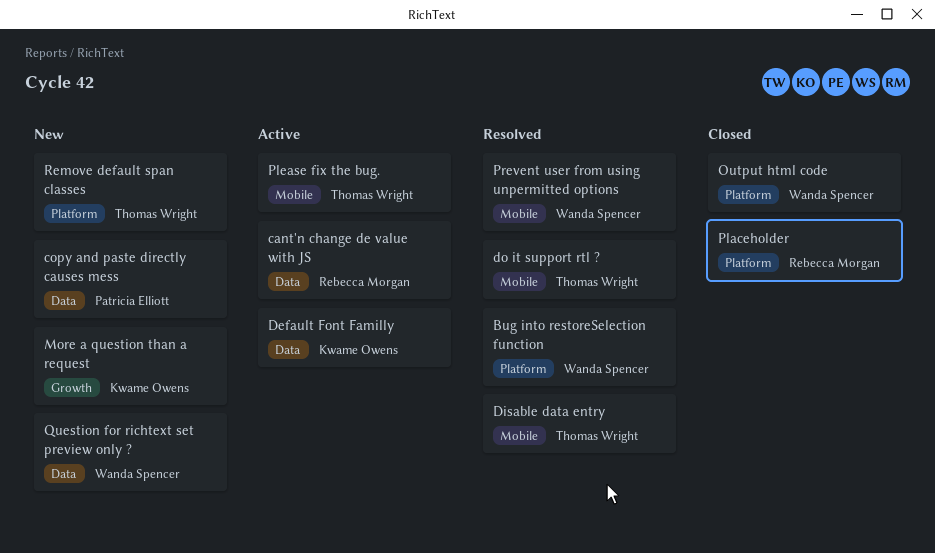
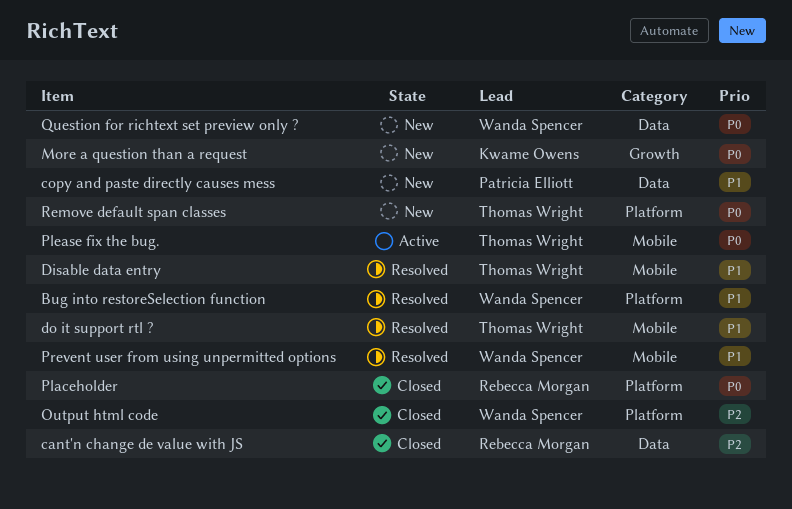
cant'n change de value with JS, status: Active -> Closed
Default Font Familly: present -> none

